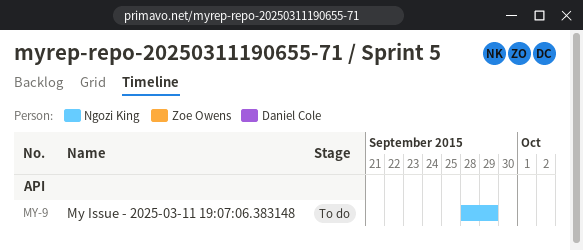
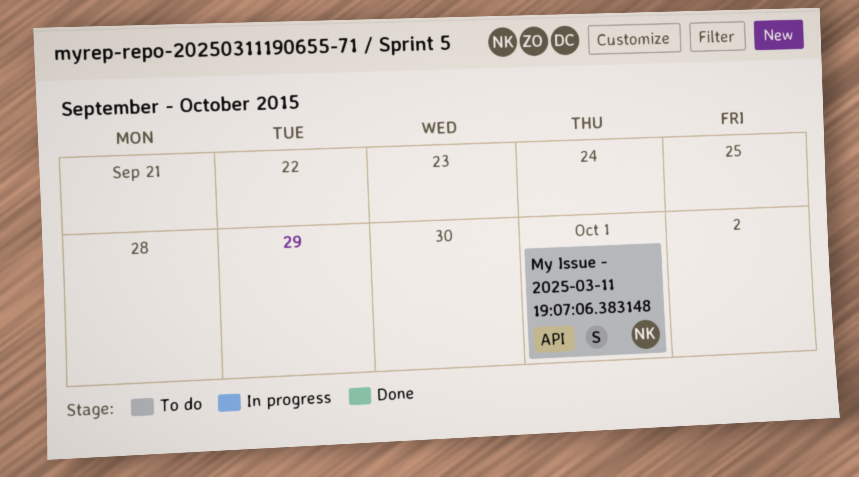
My Issue - 2025-03-11 19:07:06.383148, due: Sep 29 -> Oct 1

